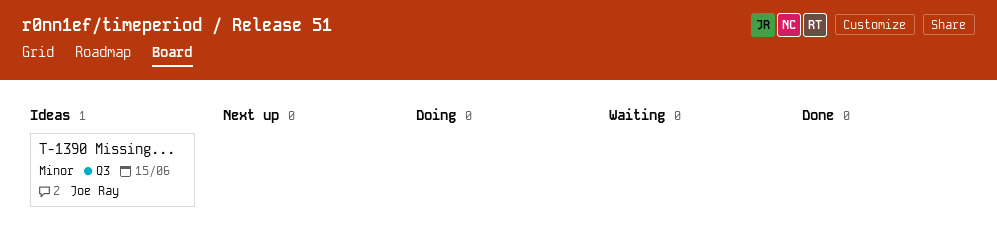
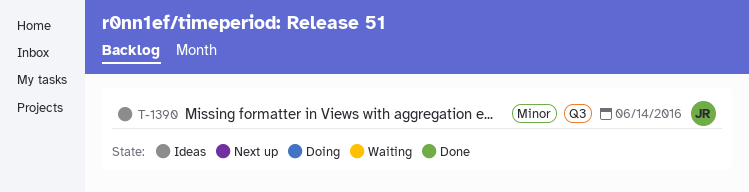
T-1390, due: Jun 15 -> Jun 14

